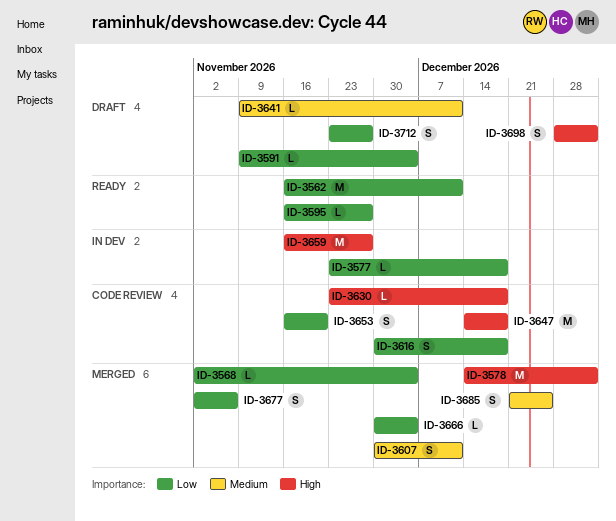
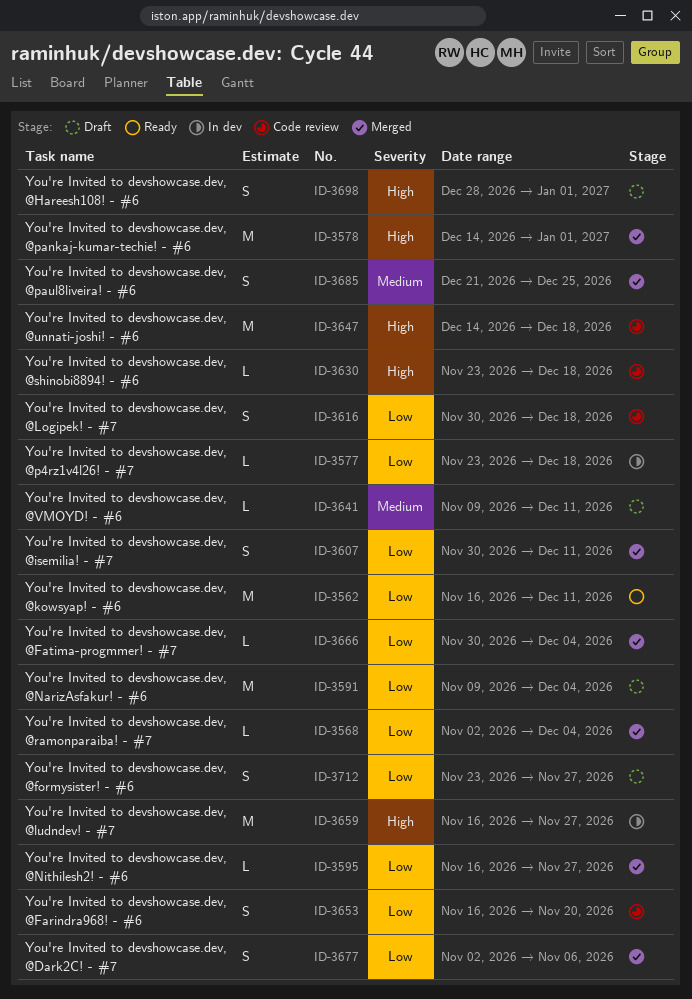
ID-3591, estimate: L -> M
ID-3595, status: Ready -> Merged
ID-3607, priority: Medium -> Low

